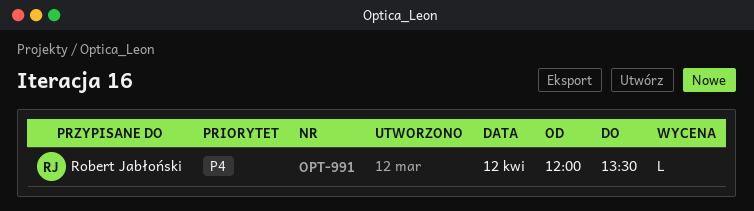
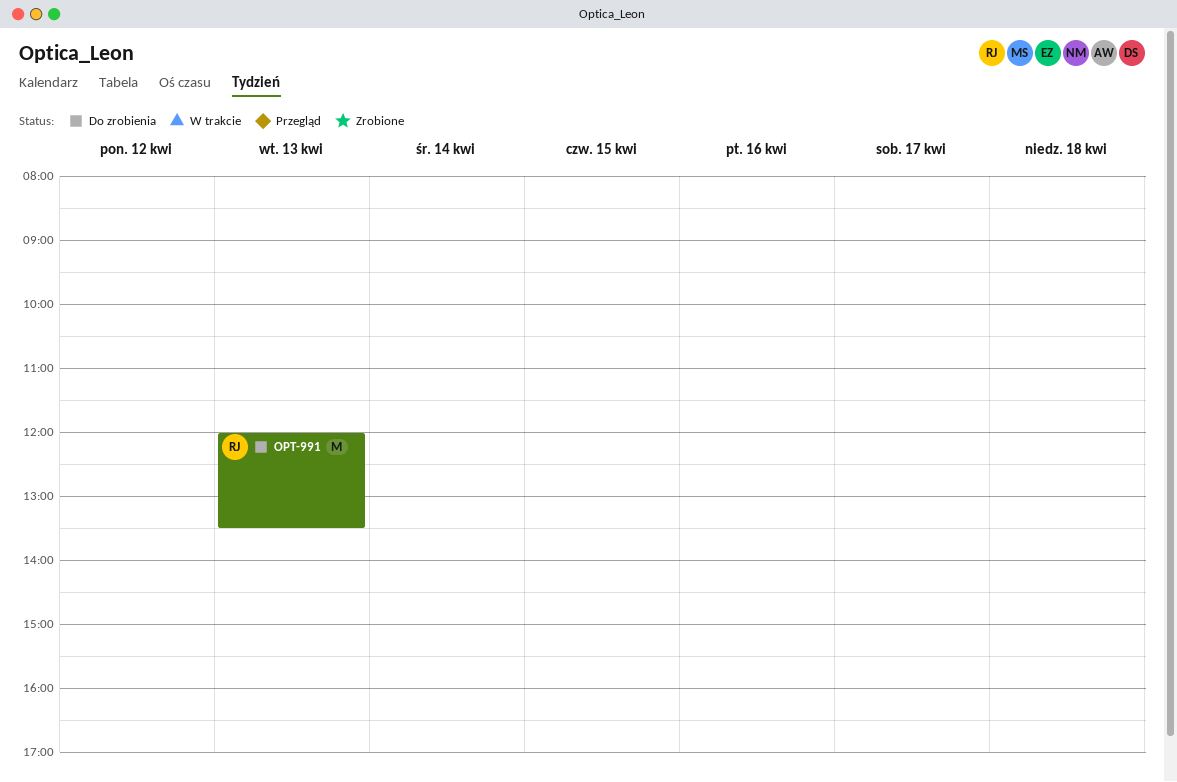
OPT-991, estimate: L -> M
OPT-991, day: Apr 12 -> Apr 13

